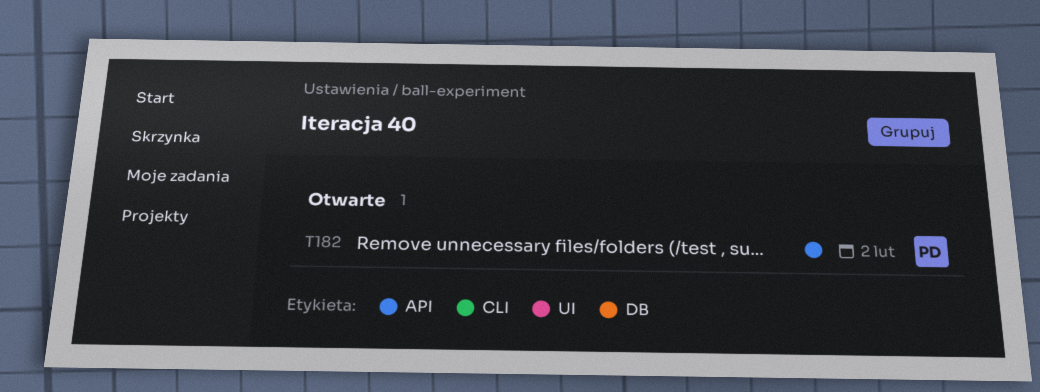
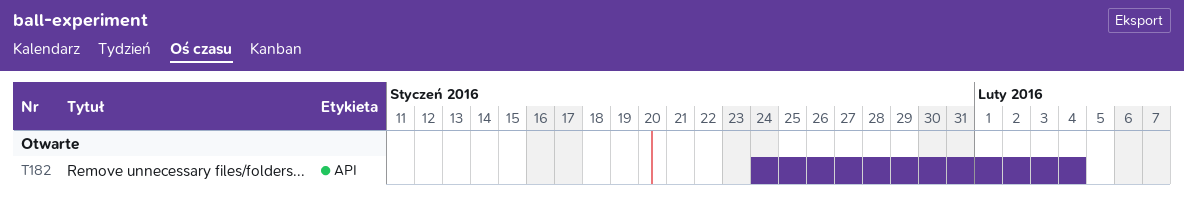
T182, due: Feb 2 -> Feb 4

